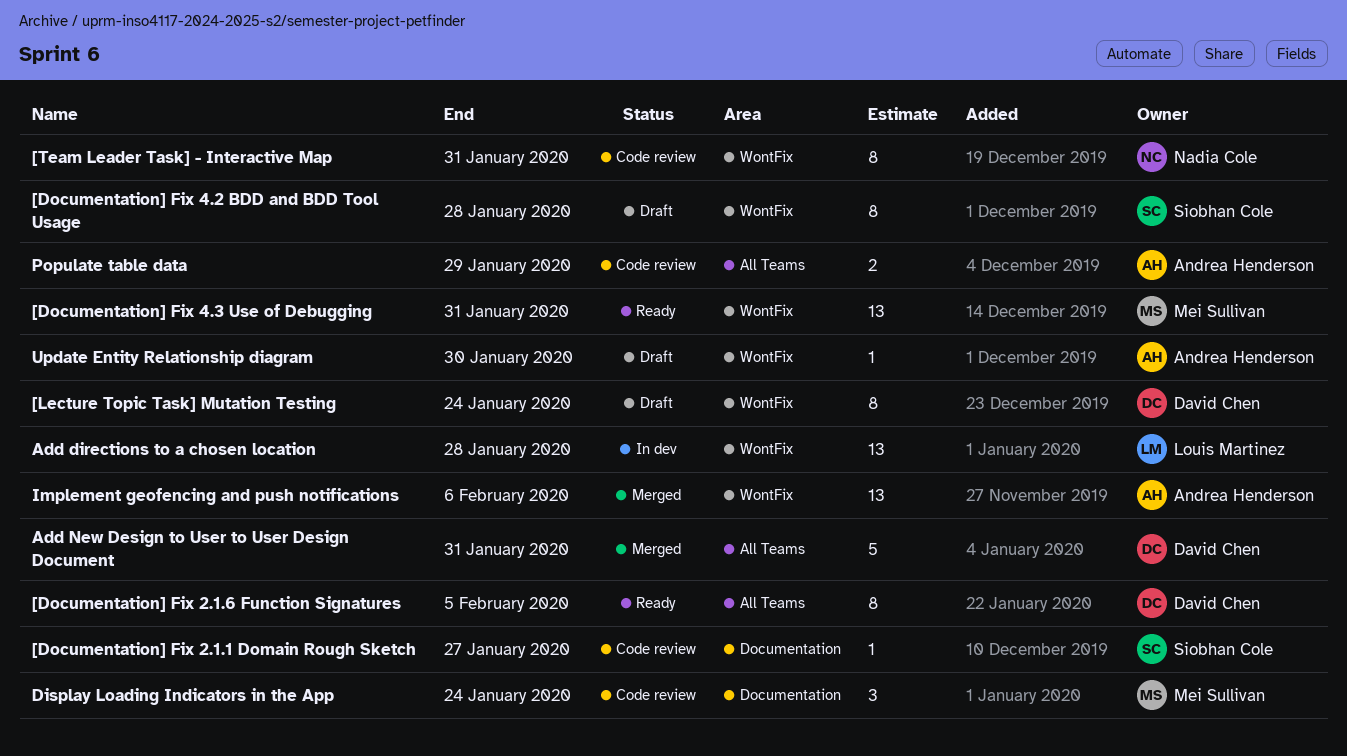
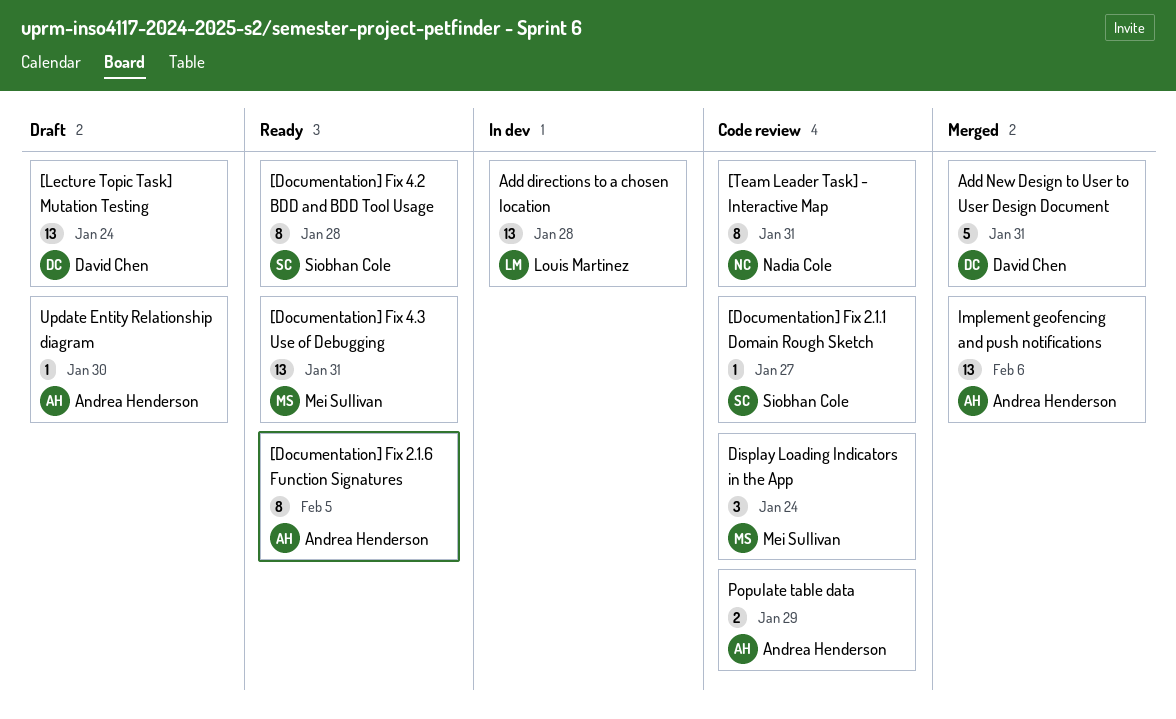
[Documentation] Fix 2.1.6 Function Signatures, owner: David Chen -> Andrea Henderson
[Documentation] Fix 4.2 BDD and BDD Tool Usage, status: Draft -> Ready
[Lecture Topic Task] Mutation Testing, estimate: 8 -> 13

